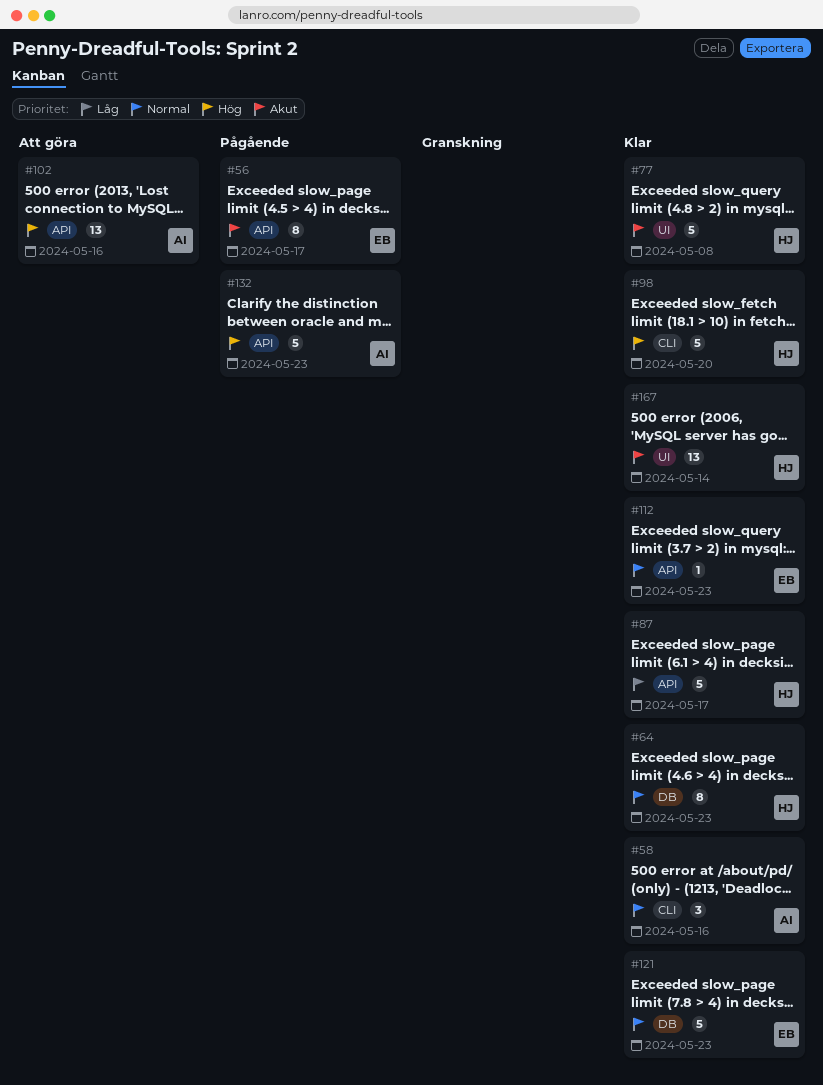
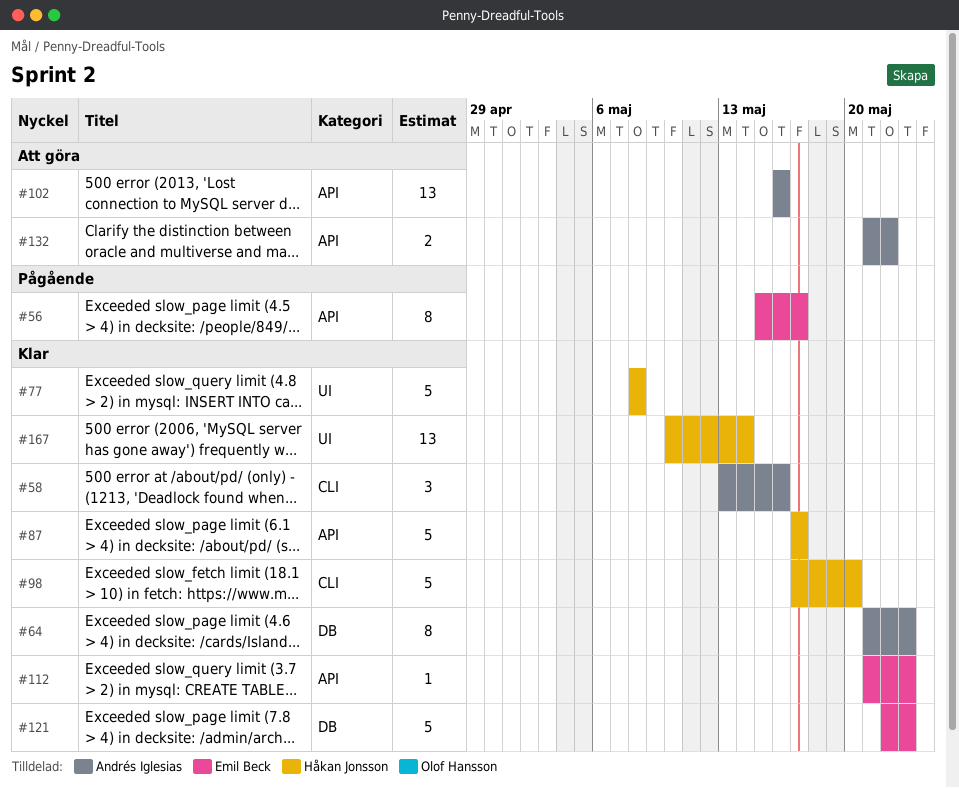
#64, owner: Håkan Jonsson -> Andrés Iglesias
#132, status: Pågående -> Att göra
#132, estimate: 5 -> 2
#132, due: May 23 -> May 22

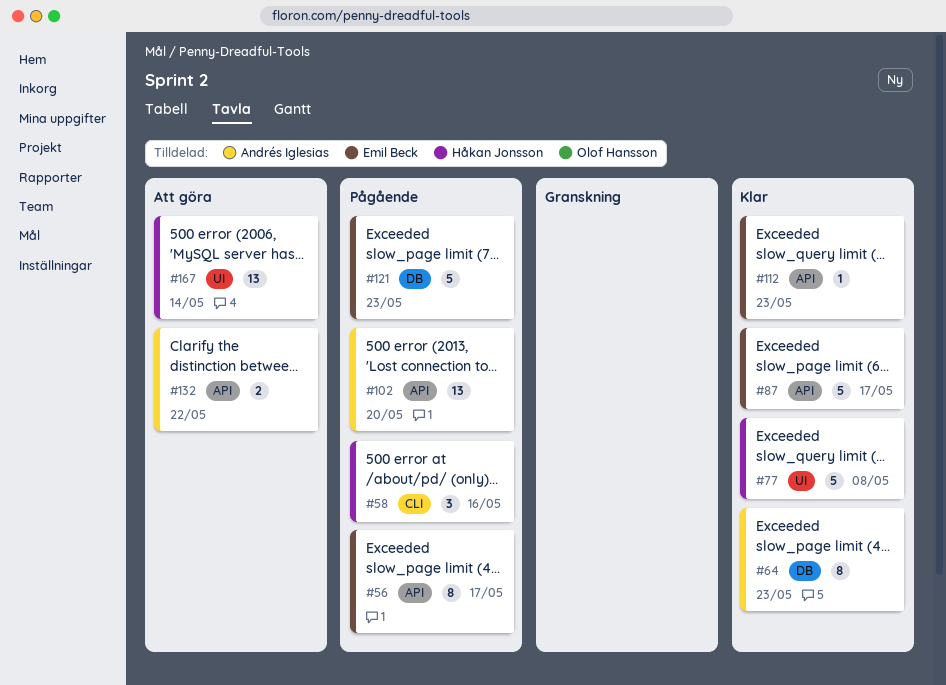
#58, status: Klar -> Pågående
#58, owner: Andrés Iglesias -> Håkan Jonsson
#87, owner: Håkan Jonsson -> Emil Beck
#98: present -> none
#102, status: Att göra -> Pågående
#102, due: May 16 -> May 20
#121, status: Klar -> Pågående
#167, status: Klar -> Att göra

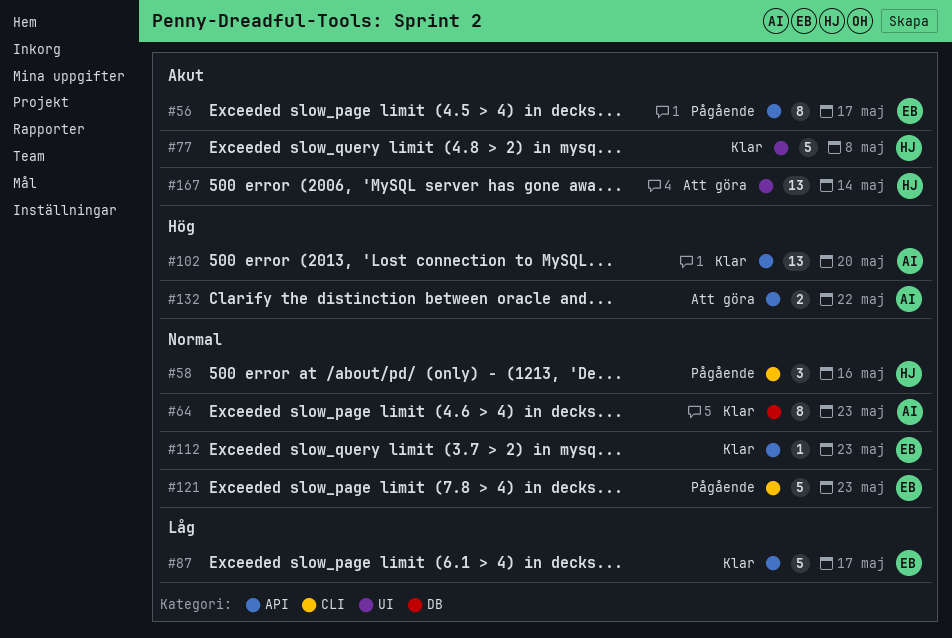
#102, status: Pågående -> Klar
#121, label: DB -> CLI

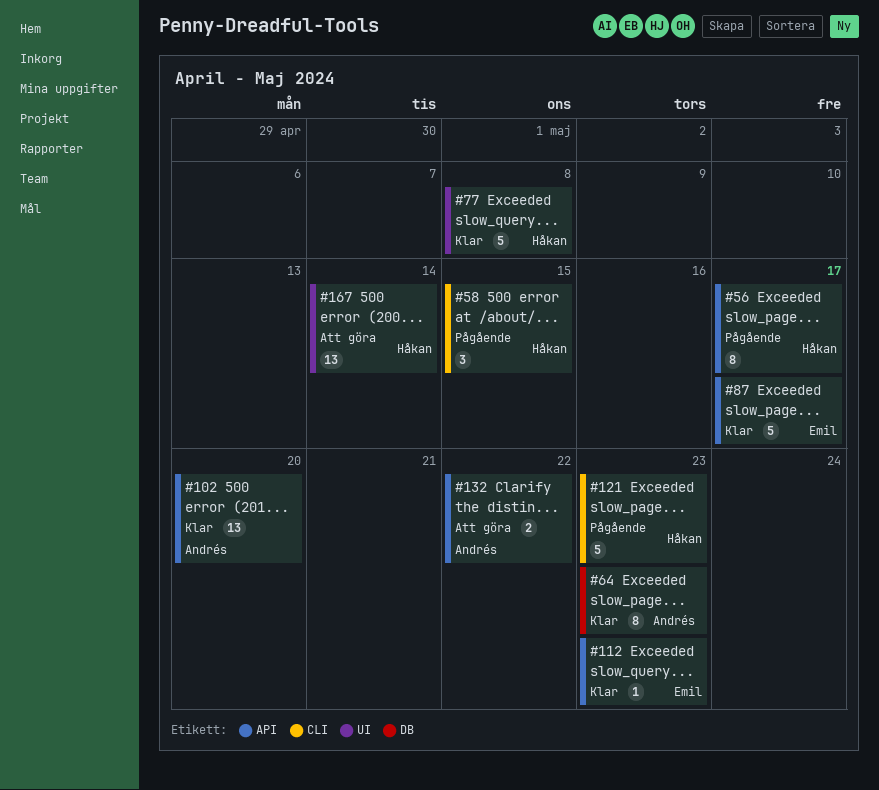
#56, owner: Emil -> Håkan
#58, due: May 16 -> May 15
#121, owner: Emil -> Håkan

